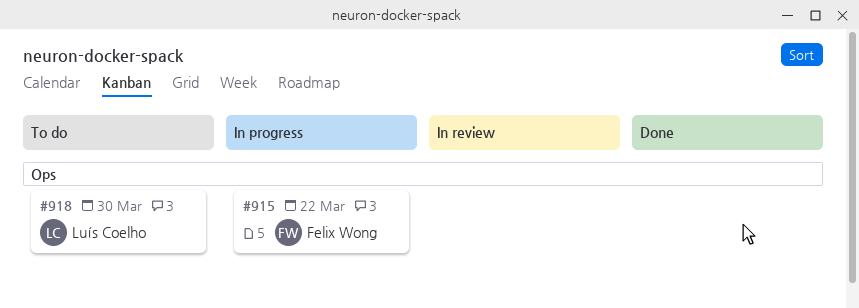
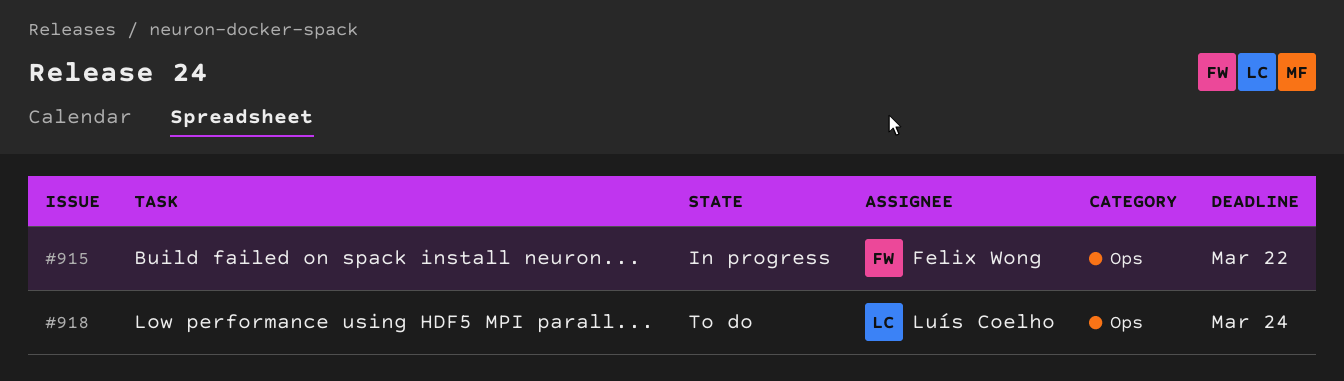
#918, due: Mar 30 -> Mar 24

